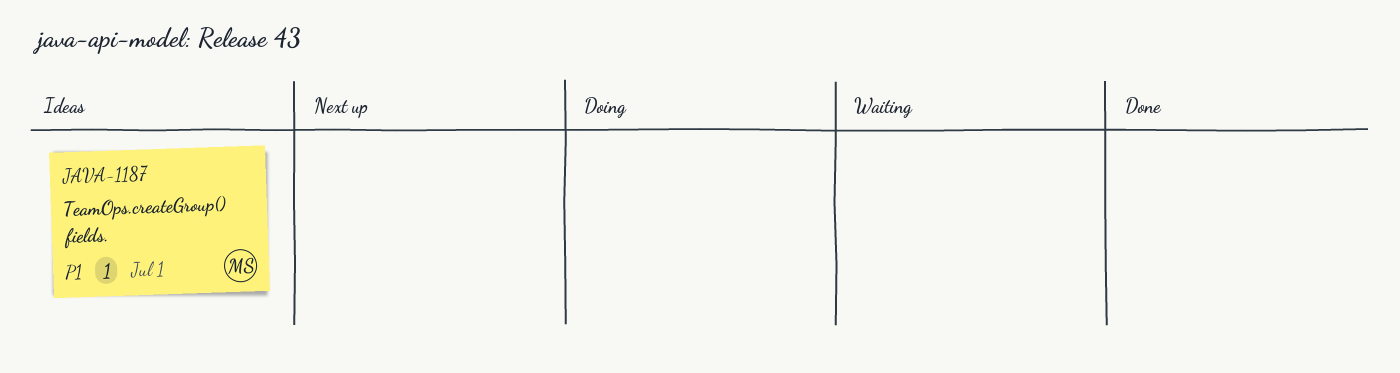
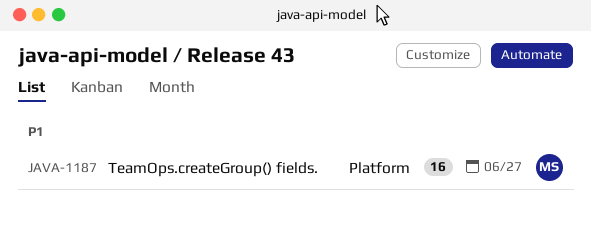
JAVA-1187, estimate: 1 -> 16
JAVA-1187, due: Jul 1 -> Jun 27

